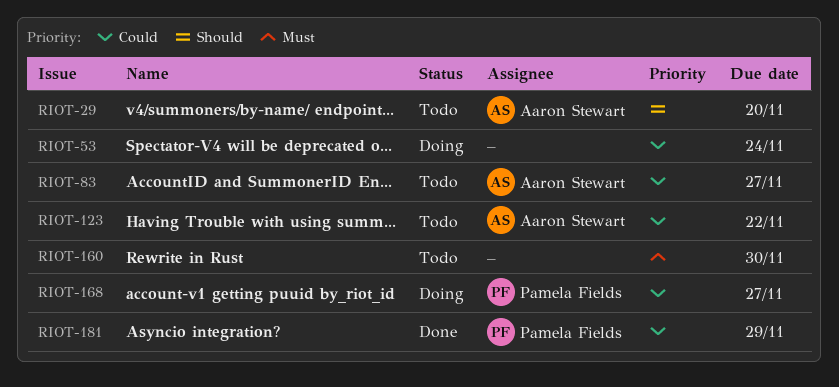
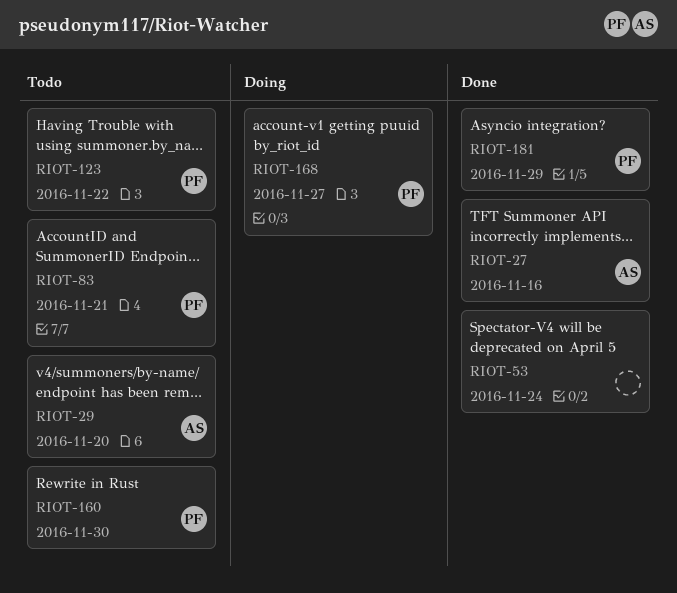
RIOT-27: none -> present
RIOT-53, status: Doing -> Done
RIOT-83, owner: Aaron Stewart -> Pamela Fields
RIOT-83, due: Nov 27 -> Nov 21
RIOT-123, owner: Aaron Stewart -> Pamela Fields
RIOT-160, owner: none -> Pamela Fields

